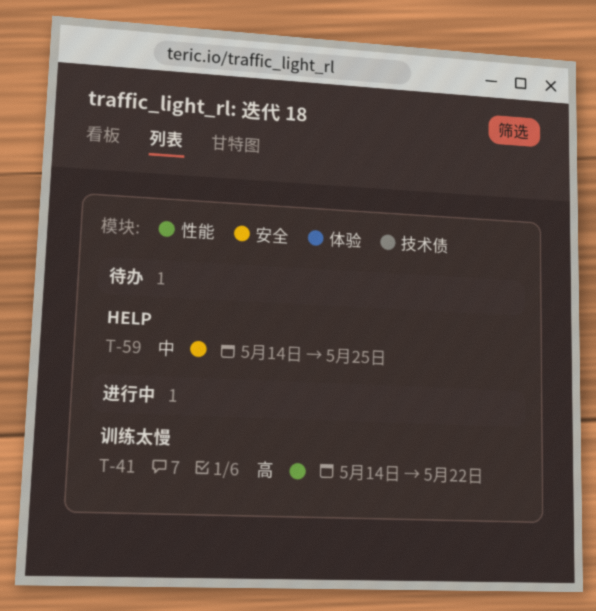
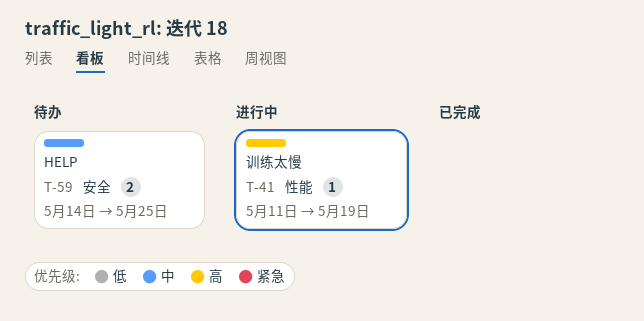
T-41, start: May 14 -> May 11
T-41, due: May 22 -> May 19

